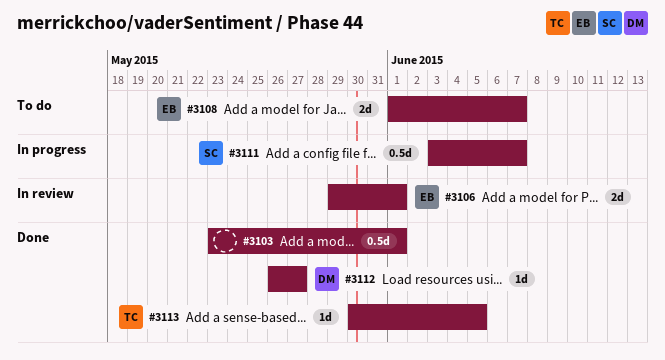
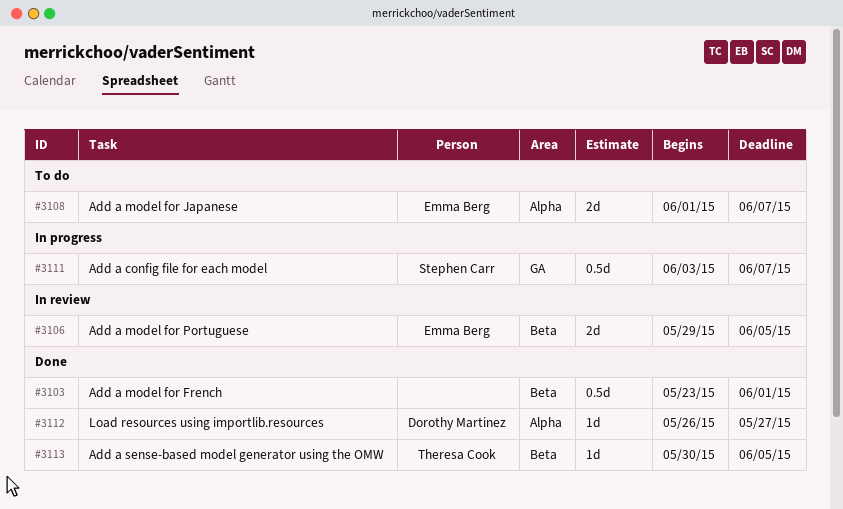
#3106, due: Jun 1 -> Jun 5

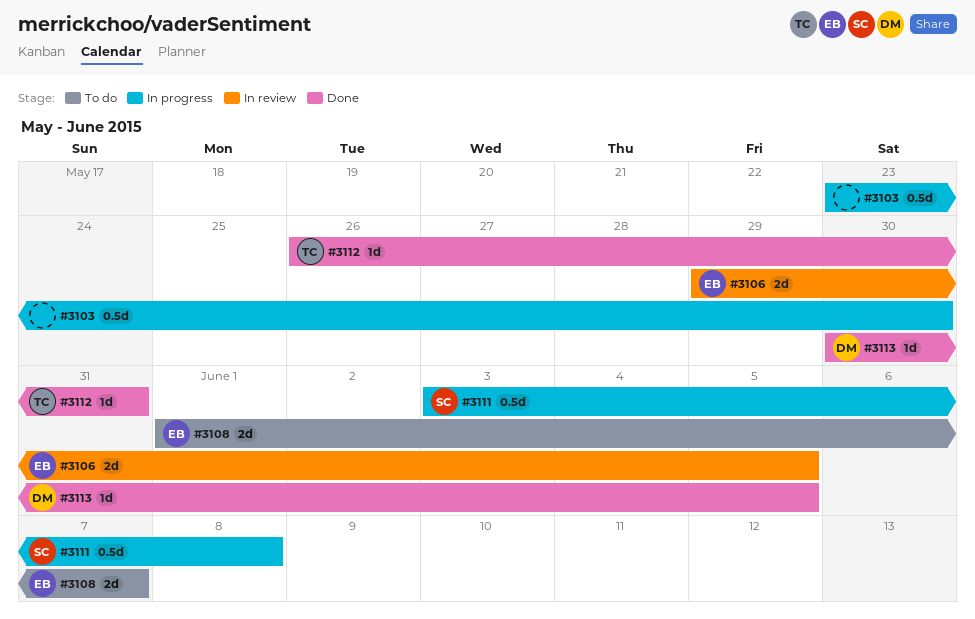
#3103, status: Done -> In progress
#3103, due: Jun 1 -> May 30
#3111, due: Jun 7 -> Jun 8
#3112, owner: Dorothy Martinez -> Theresa Cook
#3112, due: May 27 -> May 31
#3113, owner: Theresa Cook -> Dorothy Martinez

